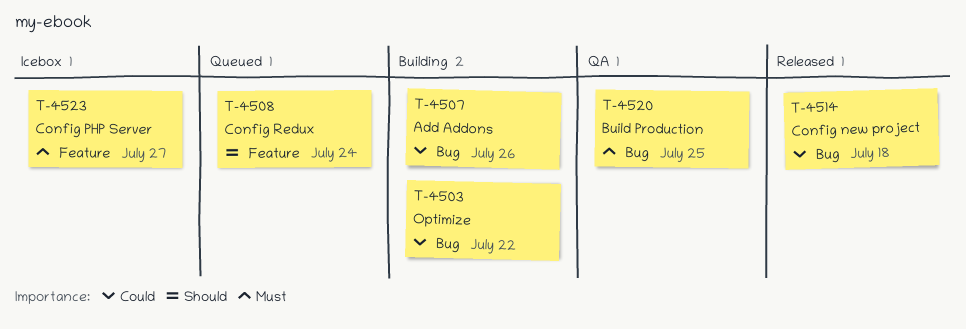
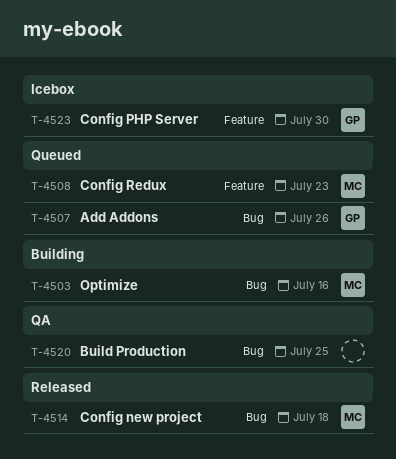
T-4503, due: Jul 22 -> Jul 16
T-4507, status: Building -> Queued
T-4508, due: Jul 24 -> Jul 23
T-4523, due: Jul 27 -> Jul 30

